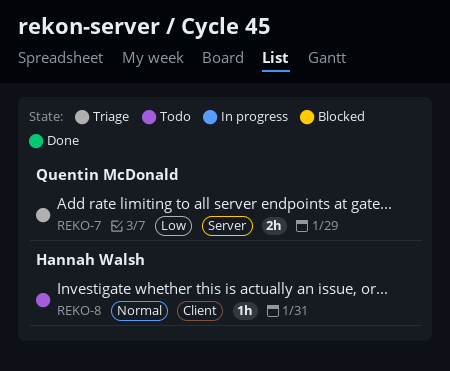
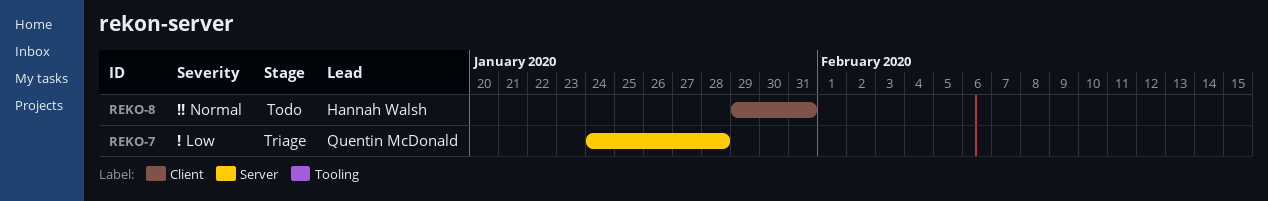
REKO-7, due: Jan 29 -> Jan 28

